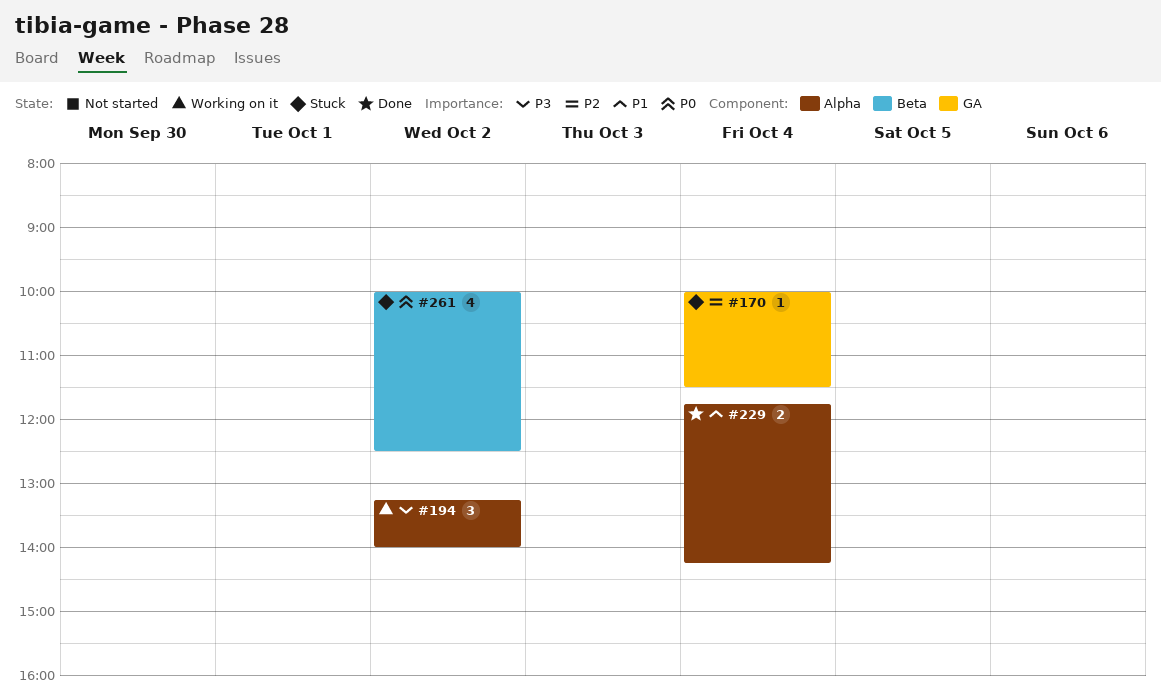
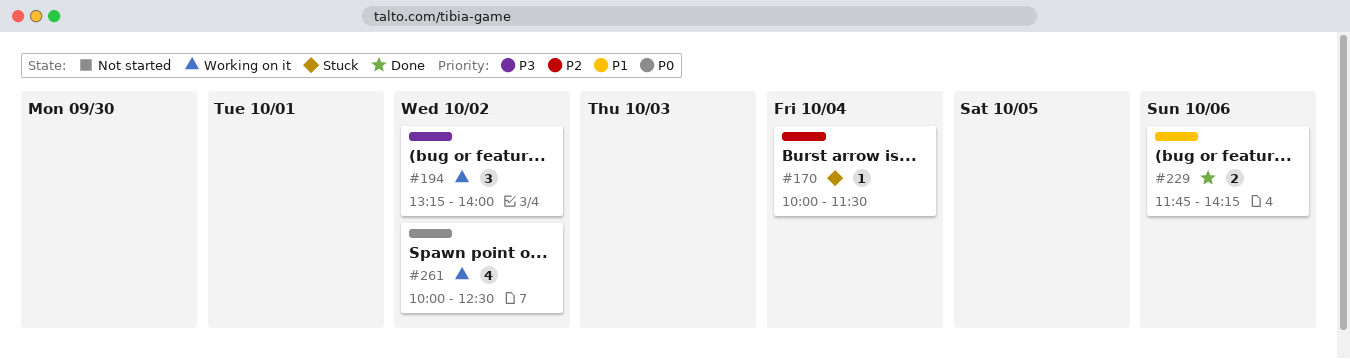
#229, day: Oct 4 -> Oct 6
#261, status: Stuck -> Working on it

